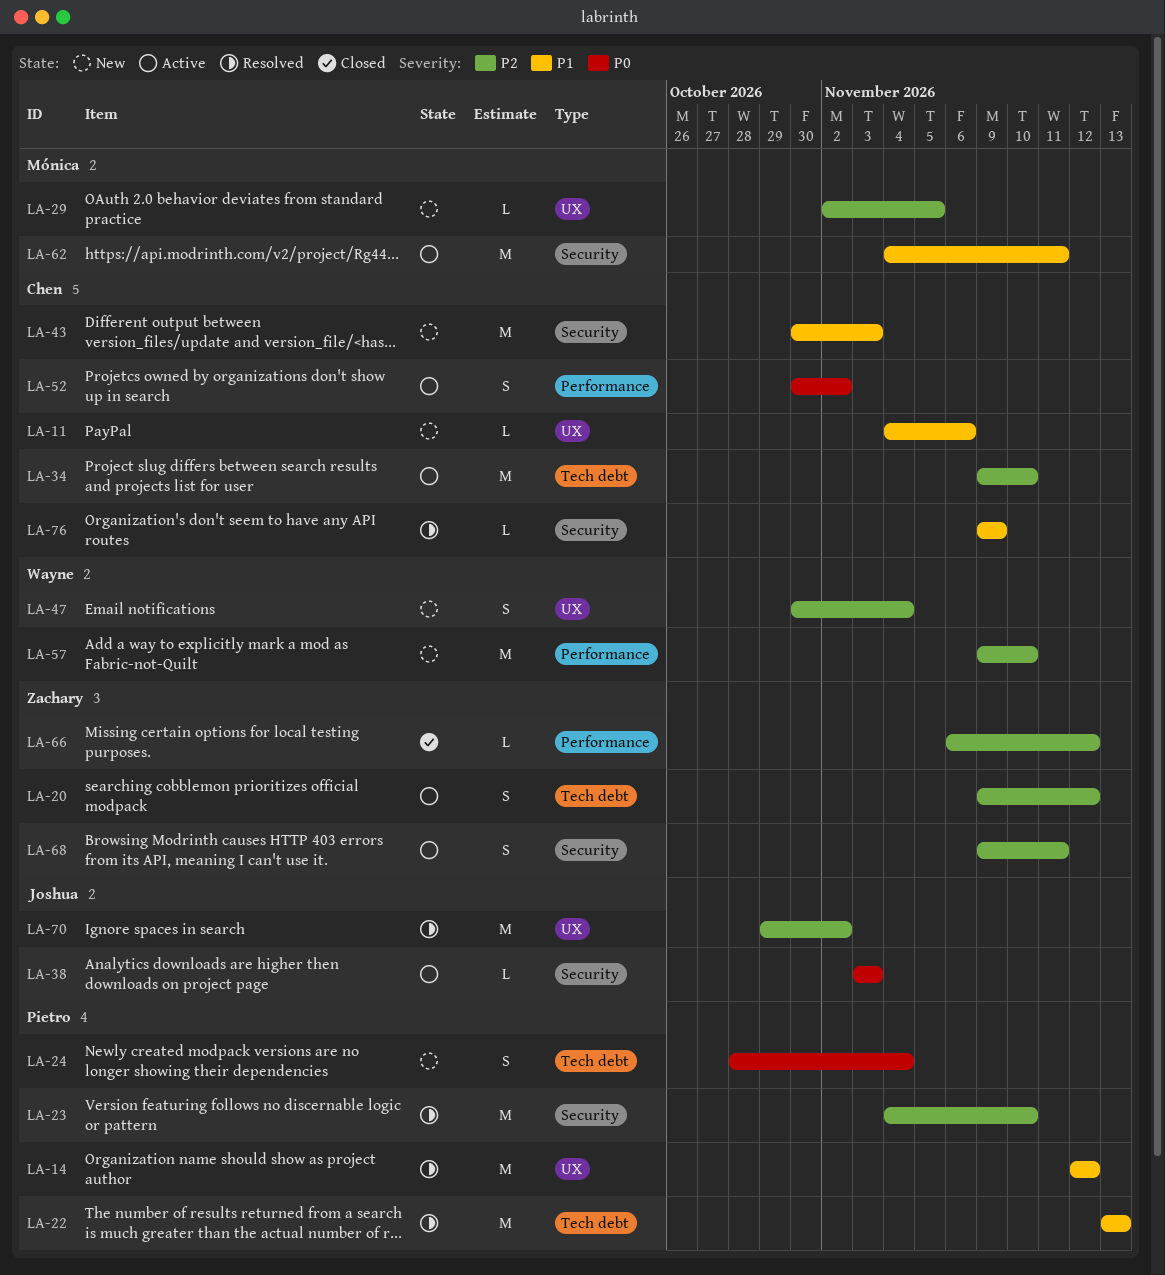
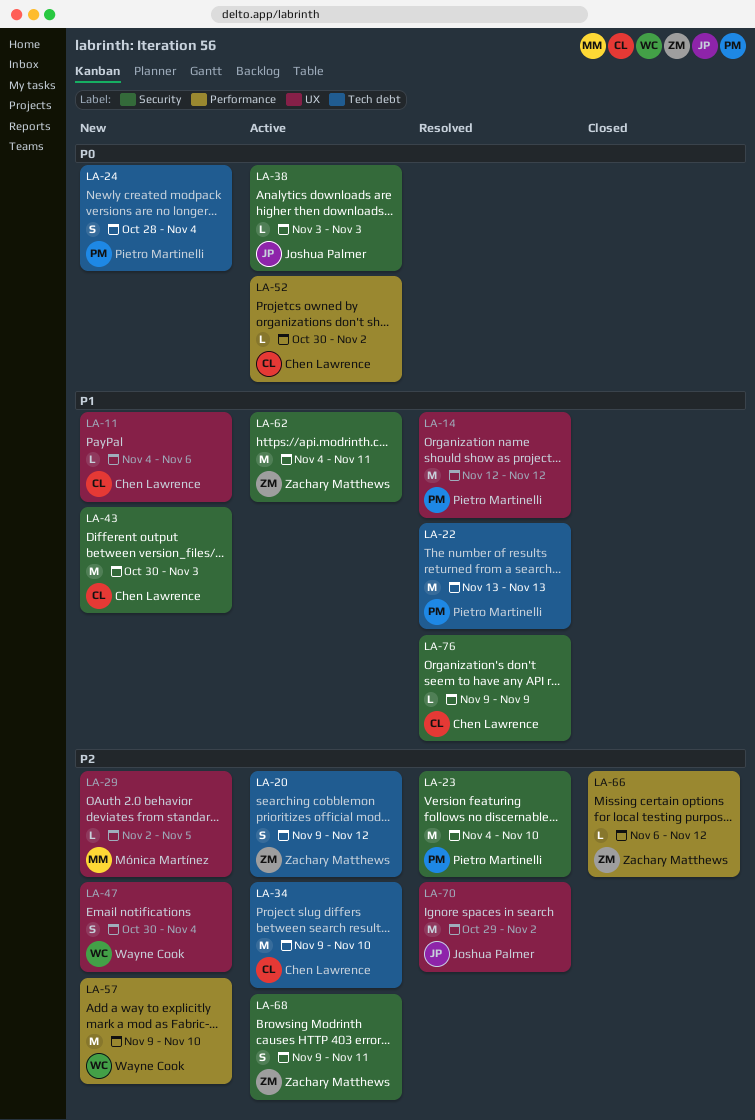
LA-52, estimate: S -> L
LA-62, owner: Mónica Martínez -> Zachary Matthews

